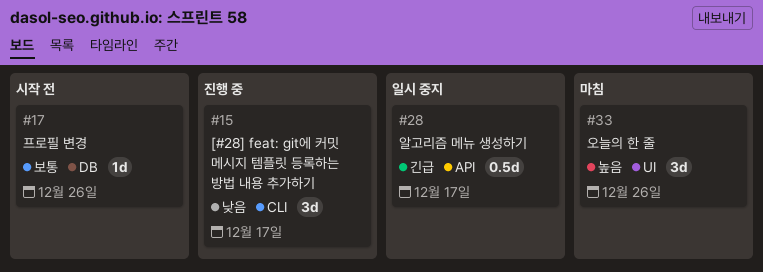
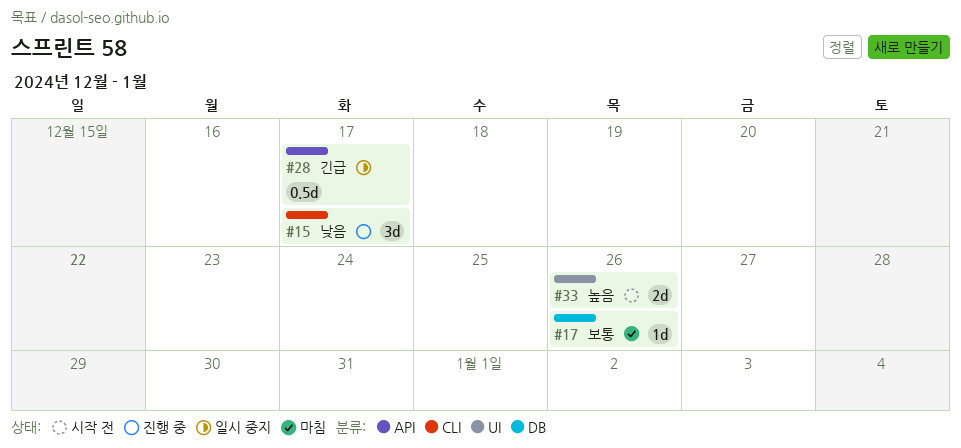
#17, status: 시작 전 -> 마침
#33, status: 마침 -> 시작 전
#33, estimate: 3d -> 2d

